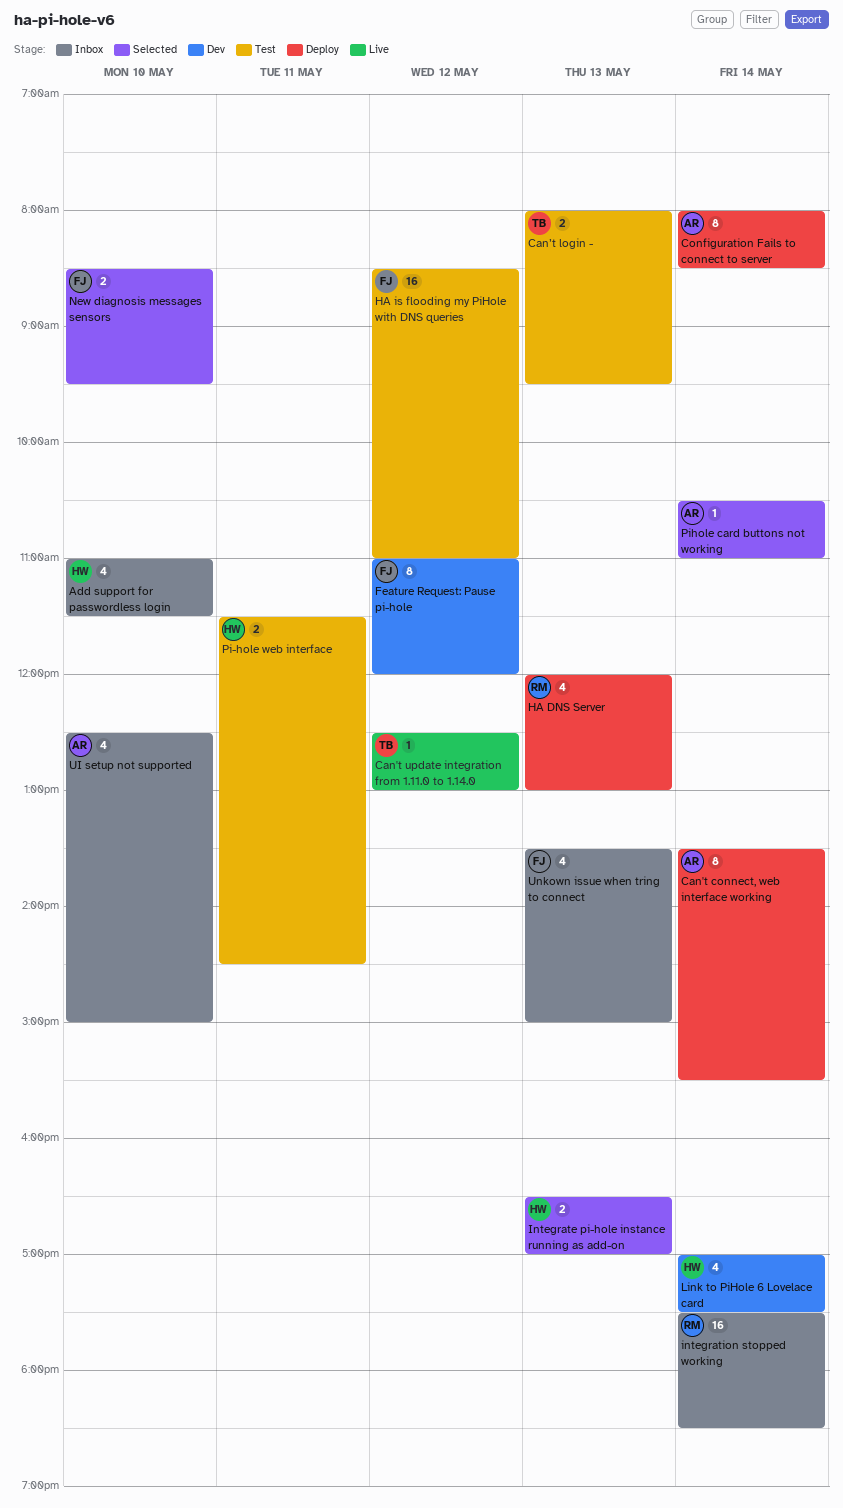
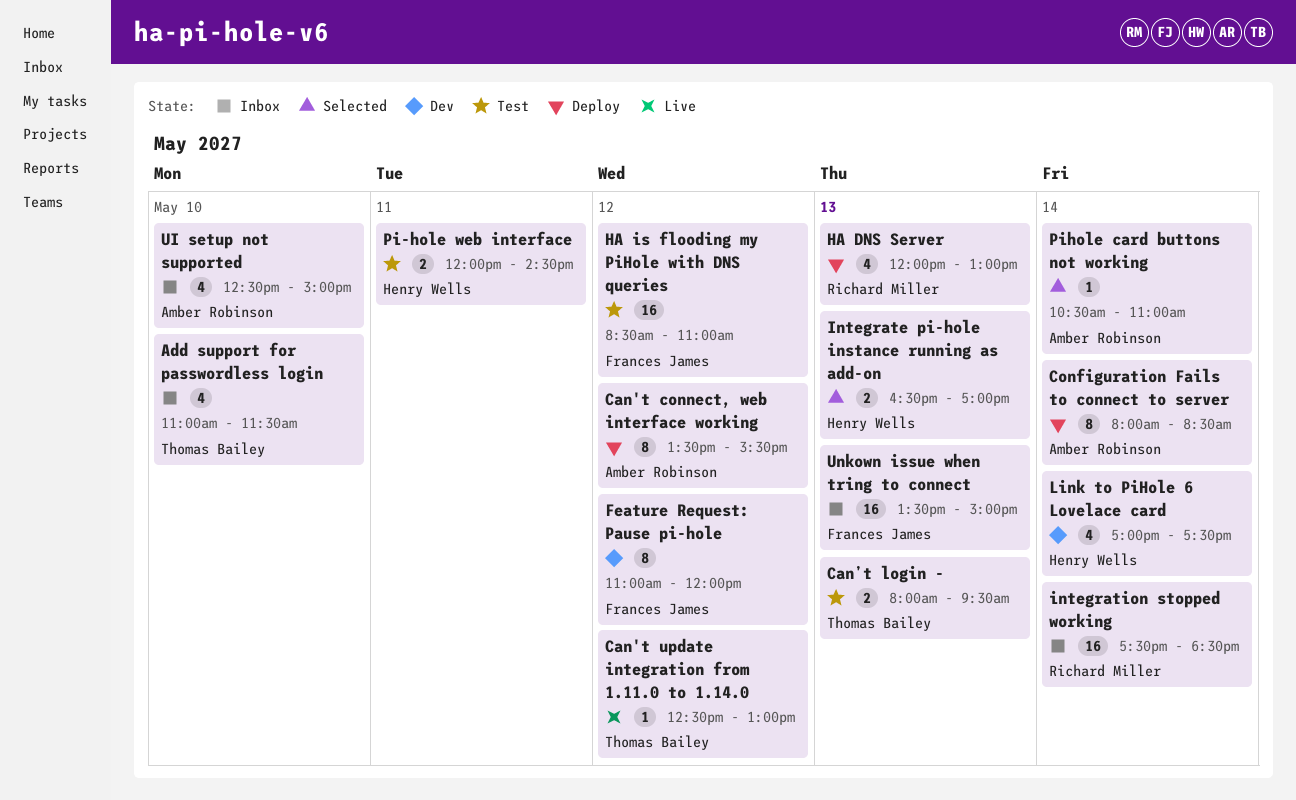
Add support for passwordless login, owner: Henry Wells -> Thomas Bailey
Can't connect, web interface working, day: May 14 -> May 12
New diagnosis messages sensors: present -> none
Pi-hole web interface, begins: 11:30 -> 12:00
Unkown issue when tring to connect, estimate: 4 -> 16

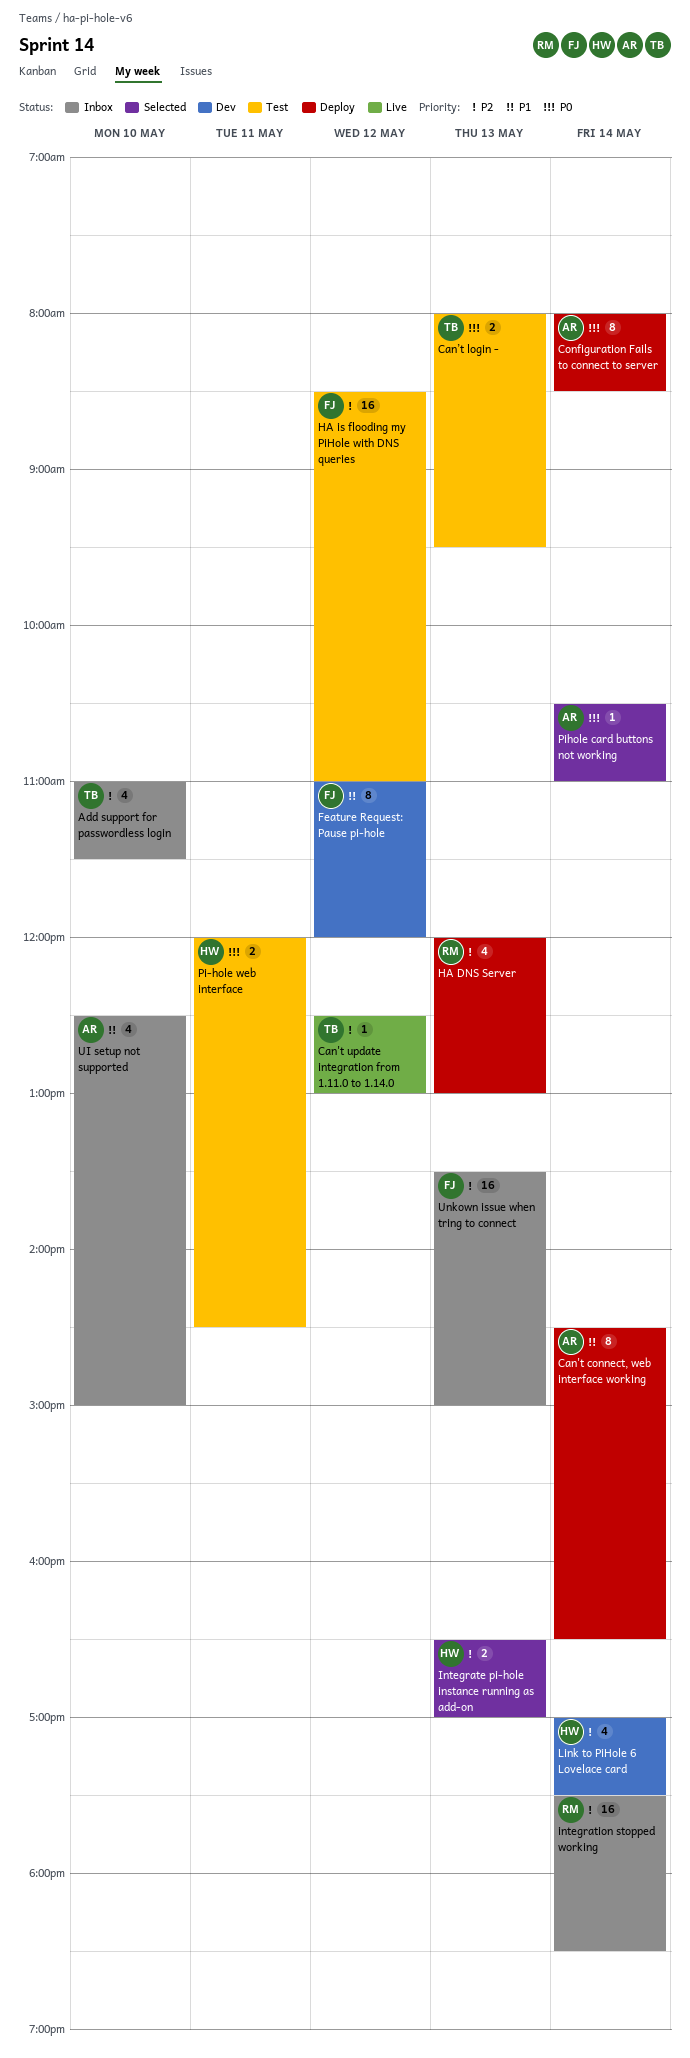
Can't connect, web interface working, day: May 12 -> May 14
Can't connect, web interface working, begins: 13:30 -> 14:30
Can't connect, web interface working, ends: 15:30 -> 16:30

